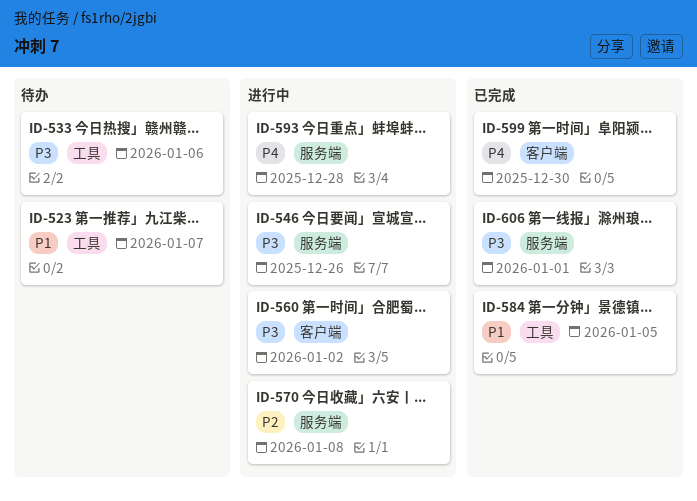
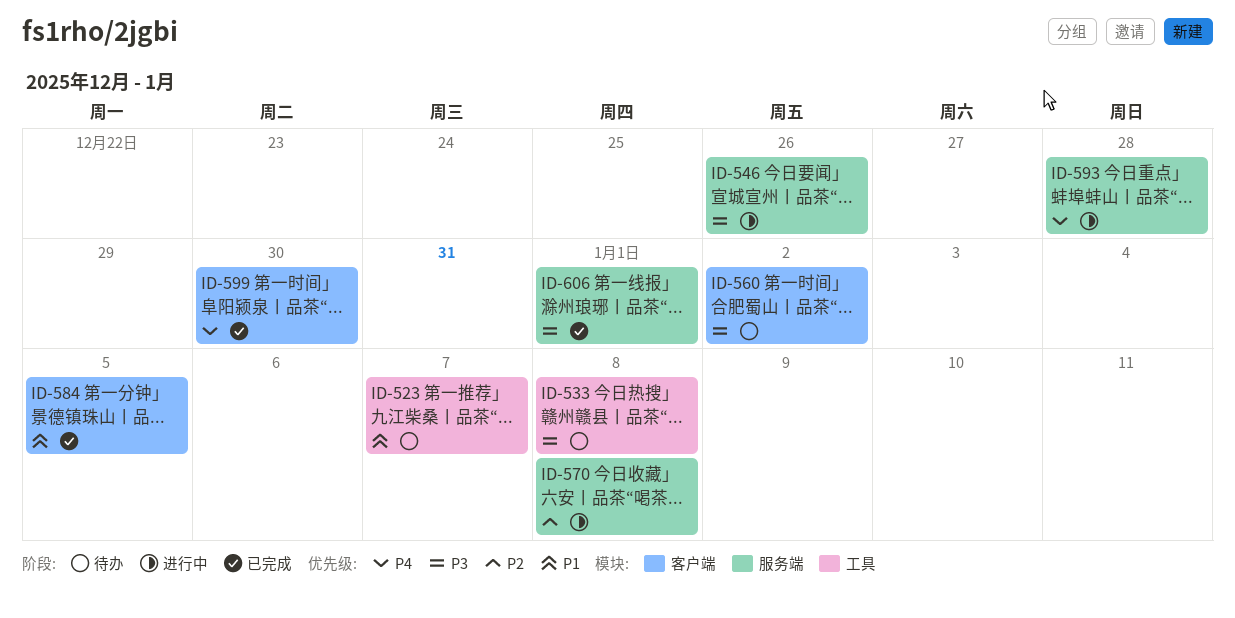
ID-533, due: Jan 6 -> Jan 8
ID-560, status: 进行中 -> 待办
ID-584, label: 工具 -> 客户端

